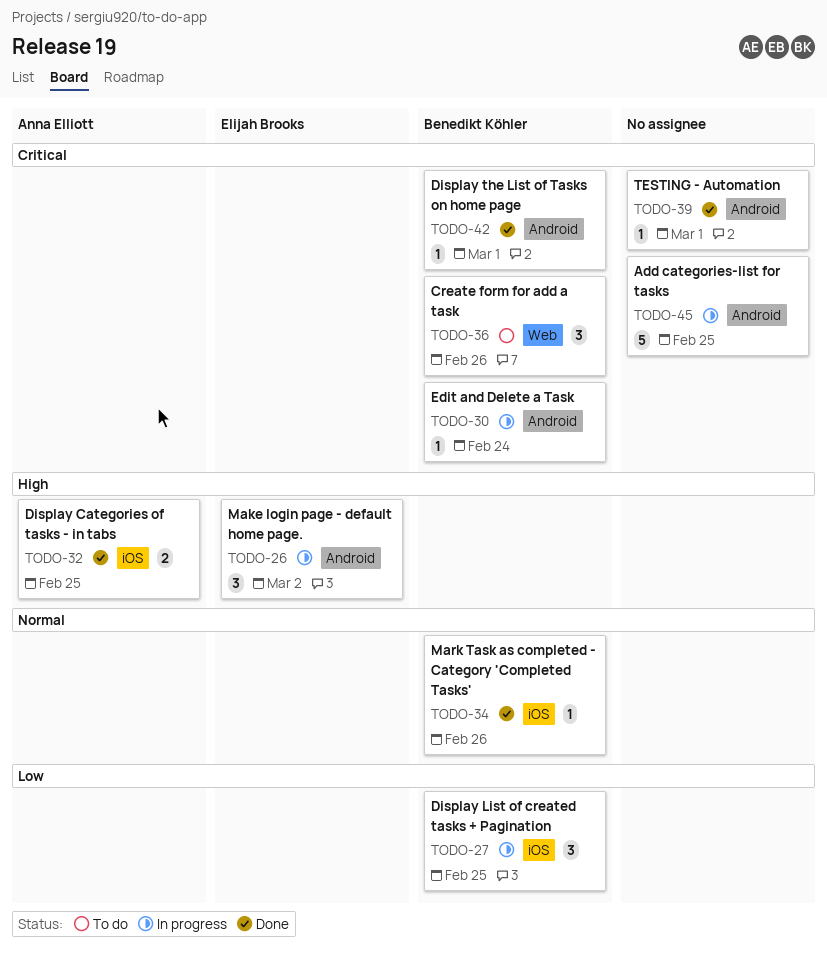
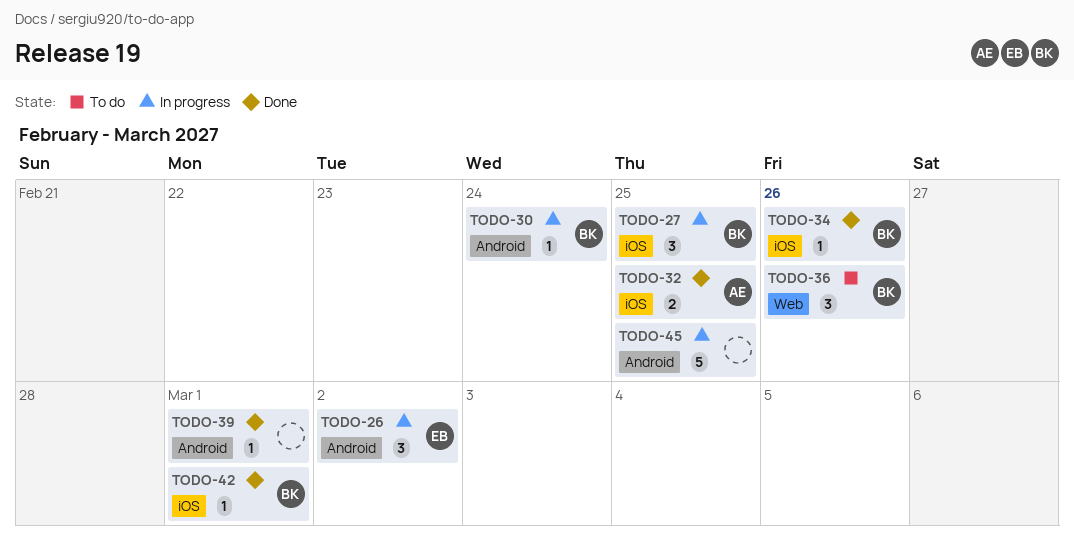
TODO-42, label: Android -> iOS

